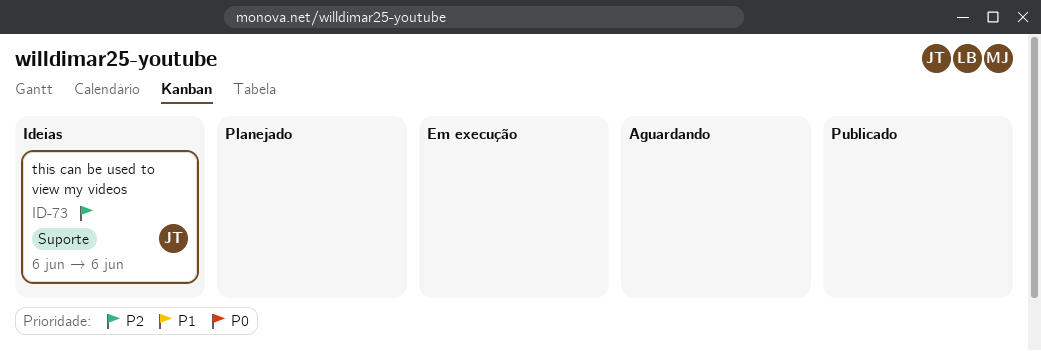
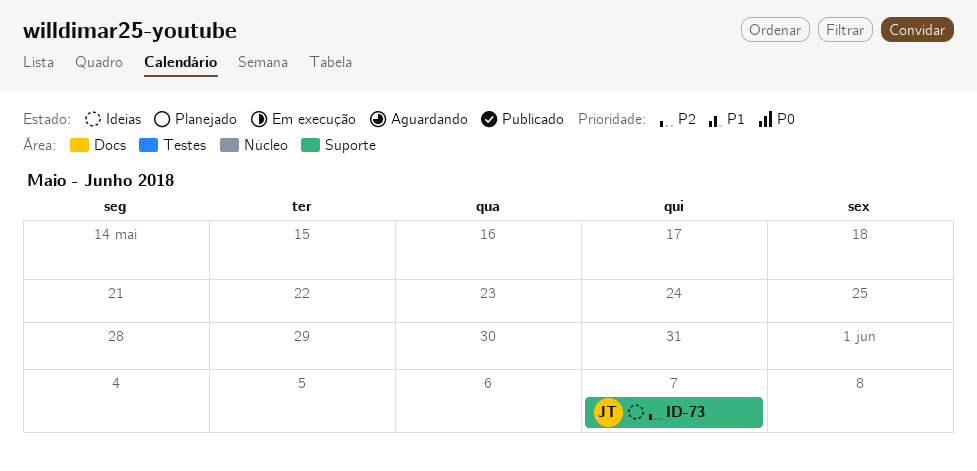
ID-73, start: Jun 6 -> Jun 7
ID-73, due: Jun 6 -> Jun 7

